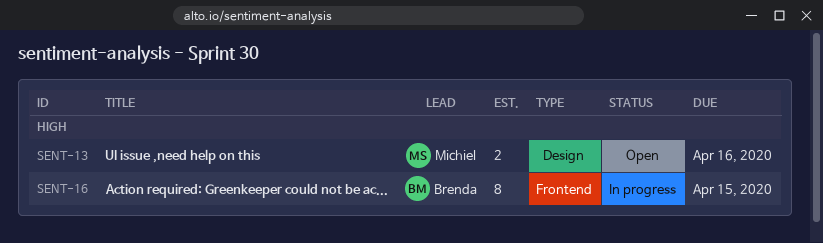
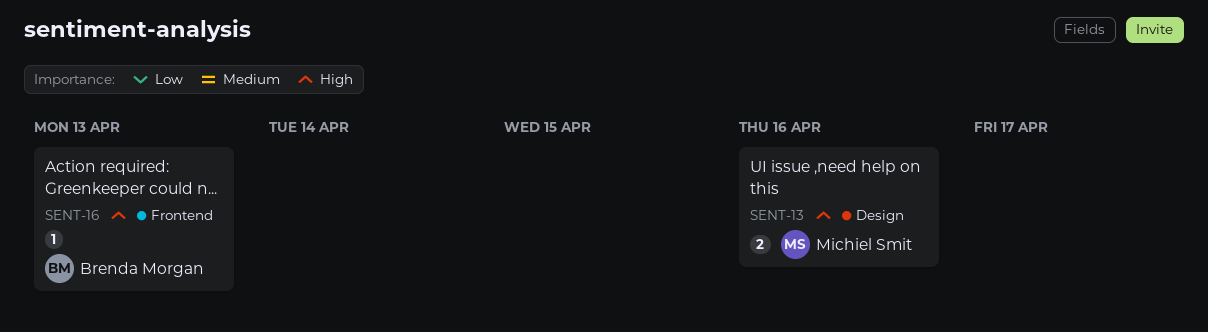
SENT-16, estimate: 8 -> 1
SENT-16, due: Apr 15 -> Apr 13

